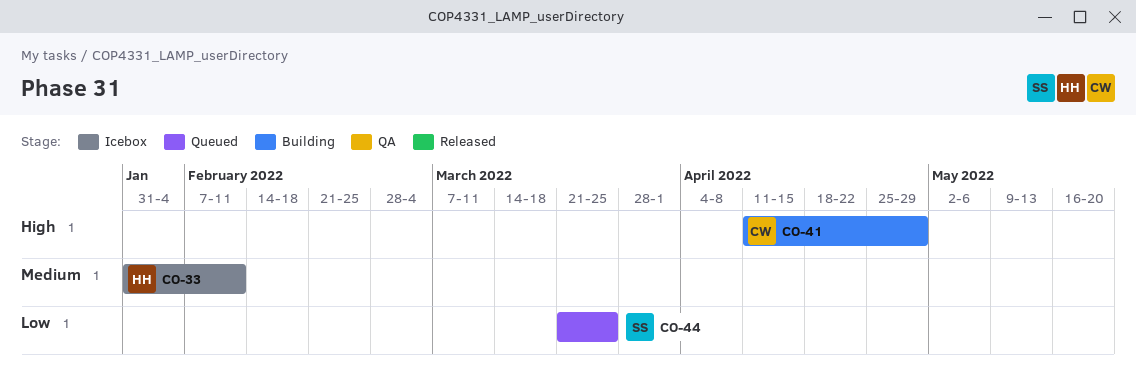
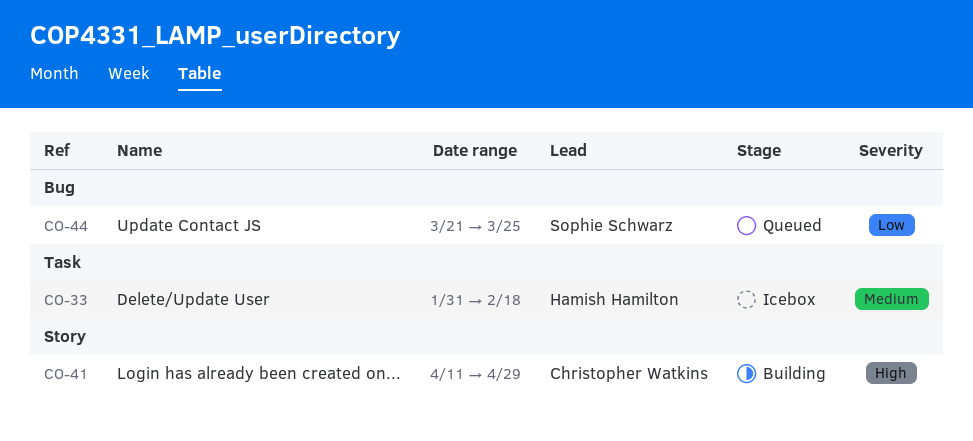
CO-33, due: Feb 11 -> Feb 18

